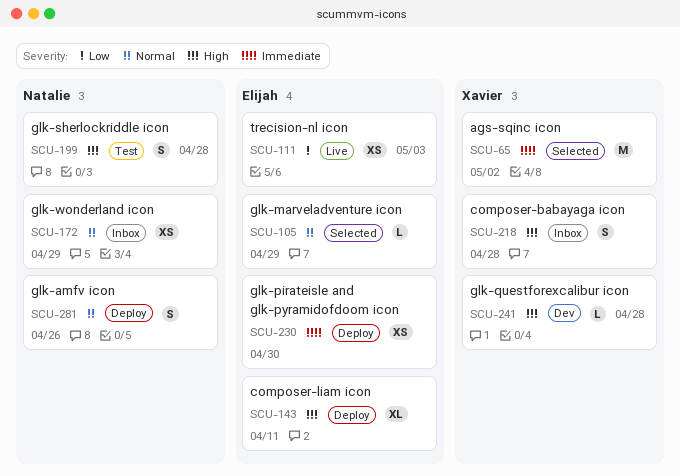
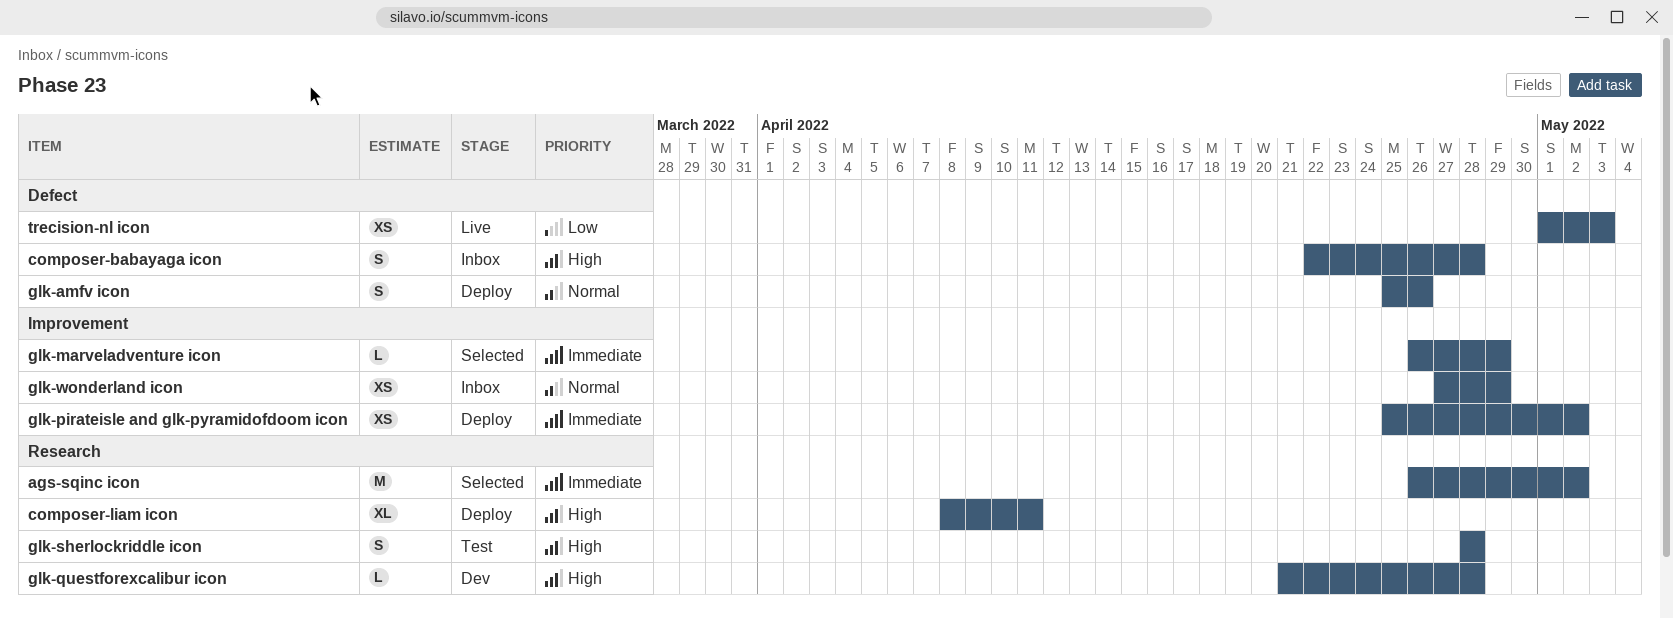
glk-marveladventure icon, priority: Normal -> Immediate
glk-pirateisle and glk-pyramidofdoom icon, due: Apr 30 -> May 2

